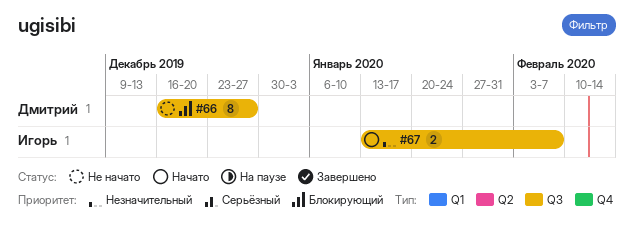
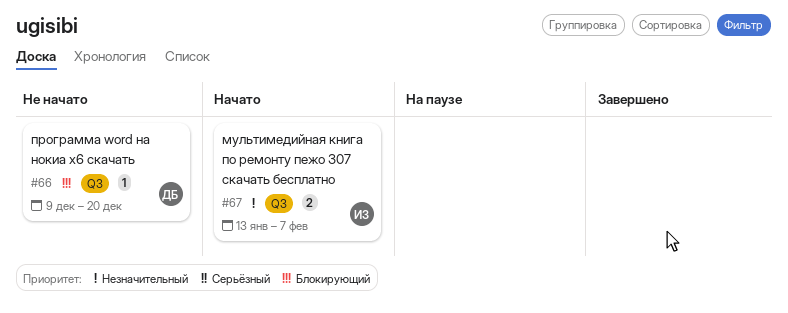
#66, estimate: 8 -> 1
#66, start: Dec 16 -> Dec 9
#66, due: Dec 27 -> Dec 20

